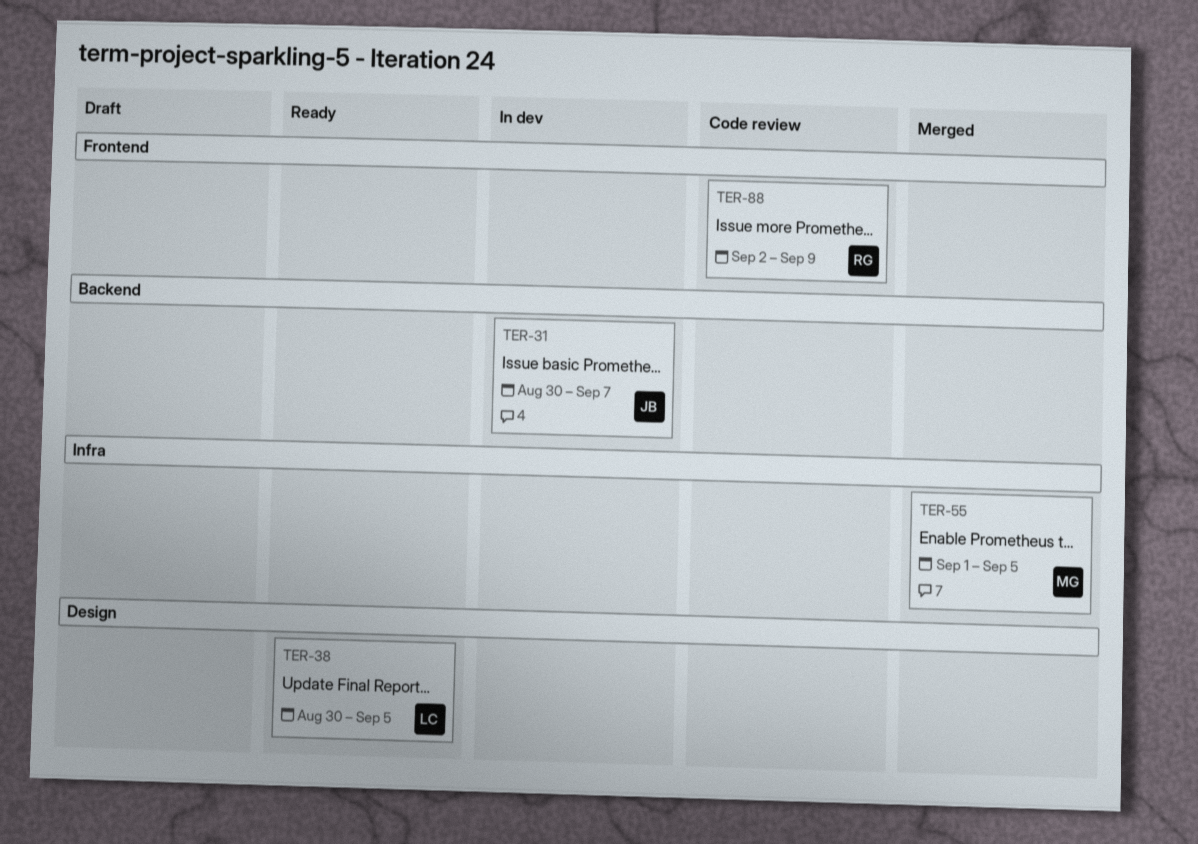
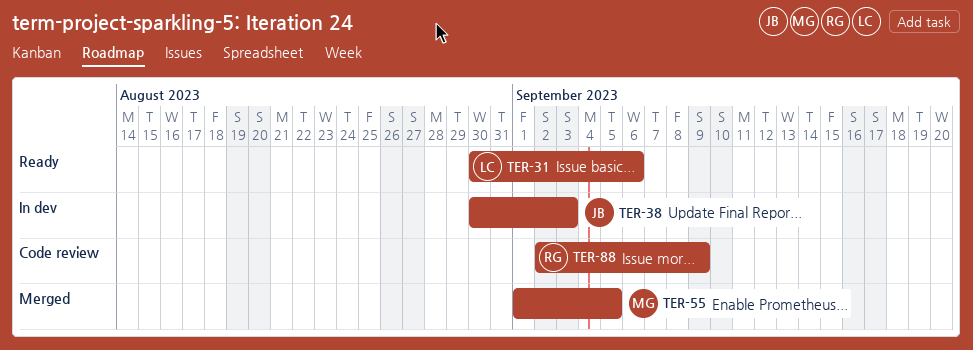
TER-31, status: In dev -> Ready
TER-31, owner: JB -> LC
TER-31, due: Sep 7 -> Sep 6
TER-38, status: Ready -> In dev
TER-38, owner: LC -> JB
TER-38, due: Sep 5 -> Sep 3

